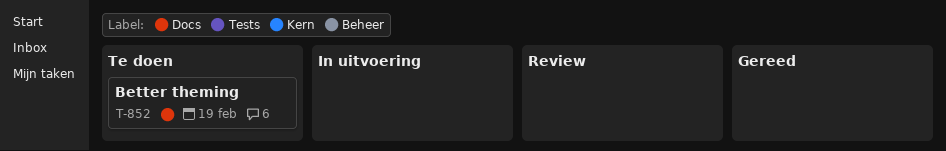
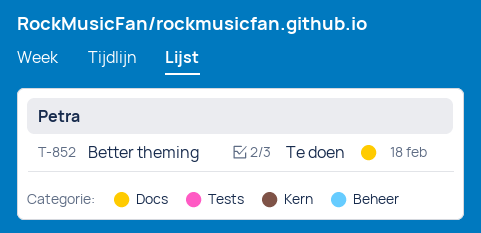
T-852, due: Feb 19 -> Feb 18

